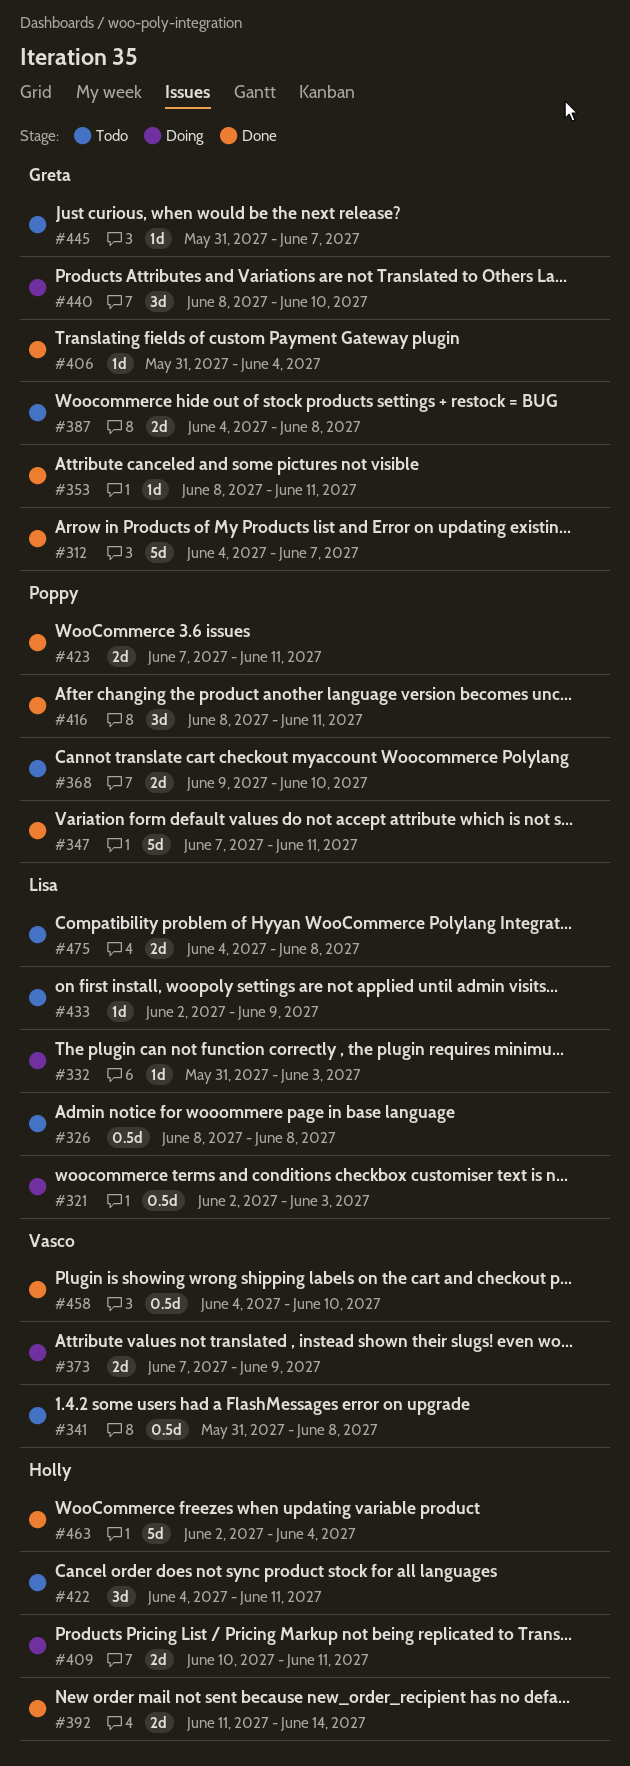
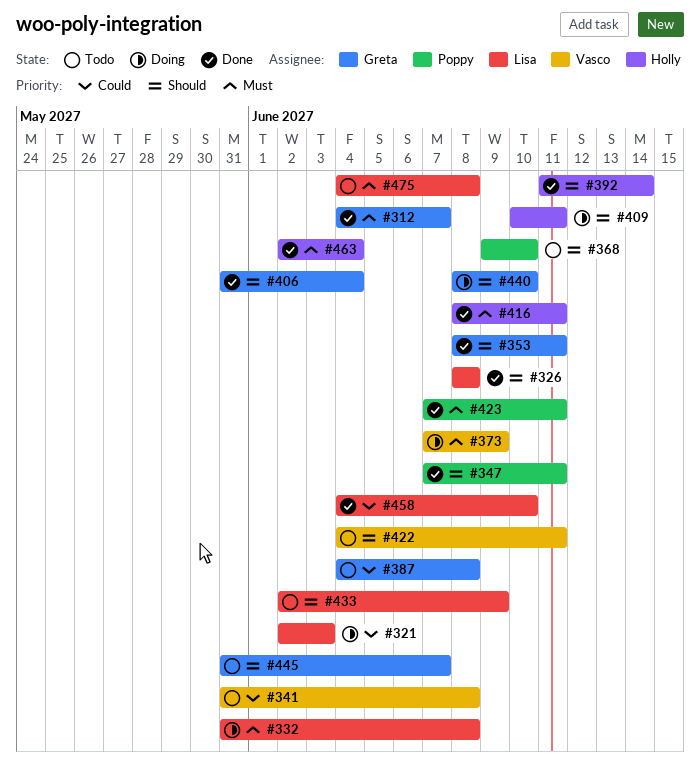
#326, status: Todo -> Done
#332, due: Jun 3 -> Jun 8
#416, owner: Poppy -> Holly
#422, owner: Holly -> Vasco
#458, owner: Vasco -> Lisa

